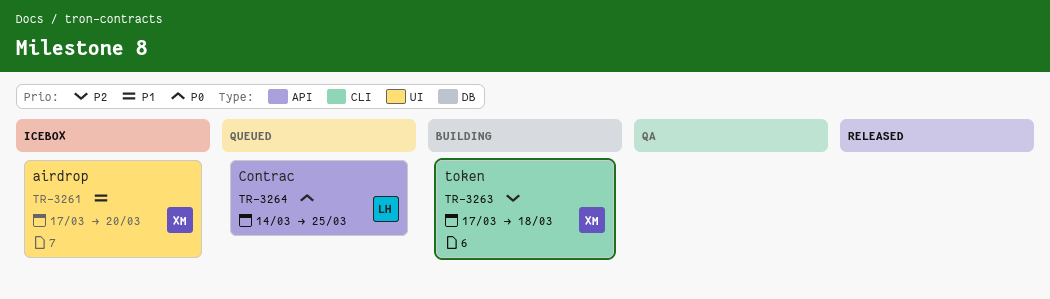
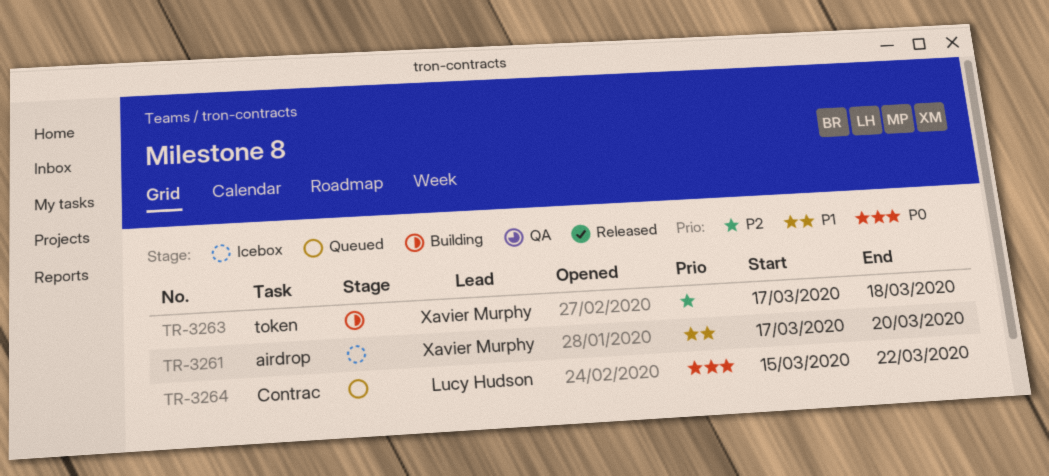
TR-3264, start: Mar 14 -> Mar 15
TR-3264, due: Mar 25 -> Mar 22

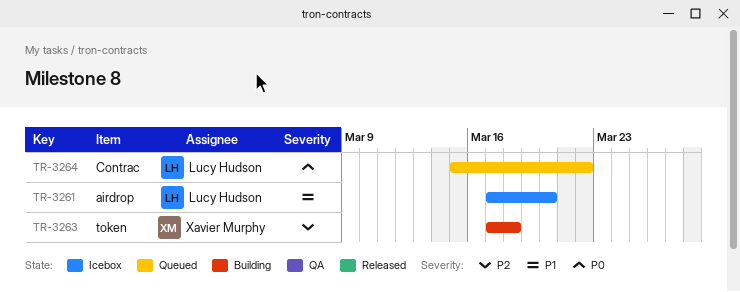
TR-3261, owner: Xavier Murphy -> Lucy Hudson

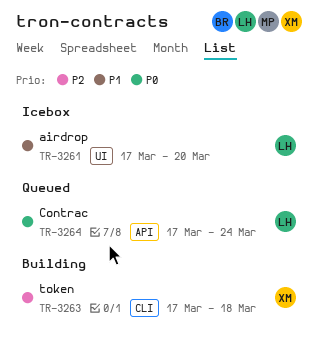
TR-3264, start: Mar 15 -> Mar 17
TR-3264, due: Mar 22 -> Mar 24

